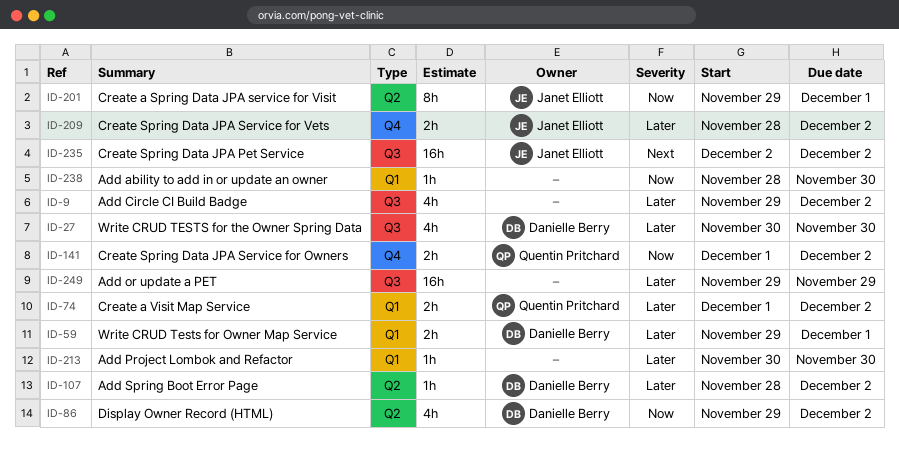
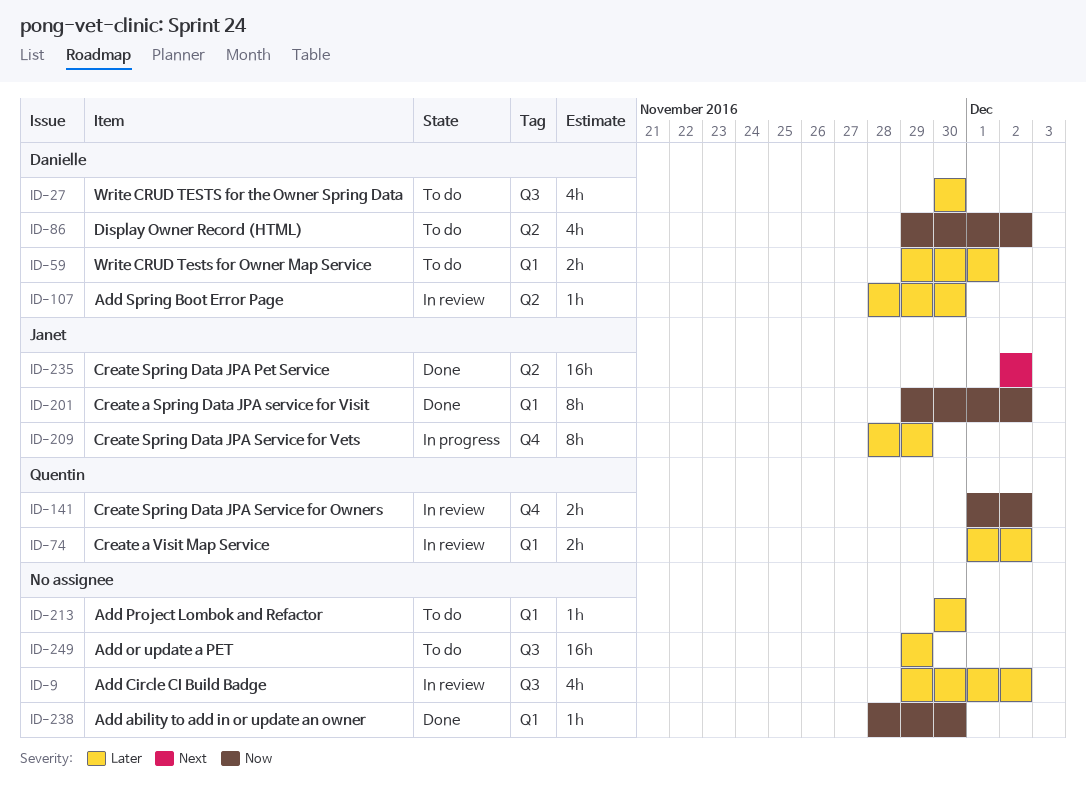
ID-107, due: Dec 2 -> Nov 30
ID-201, label: Q2 -> Q1
ID-201, due: Dec 1 -> Dec 2
ID-209, estimate: 2h -> 8h
ID-209, due: Dec 2 -> Nov 29
ID-235, label: Q3 -> Q2

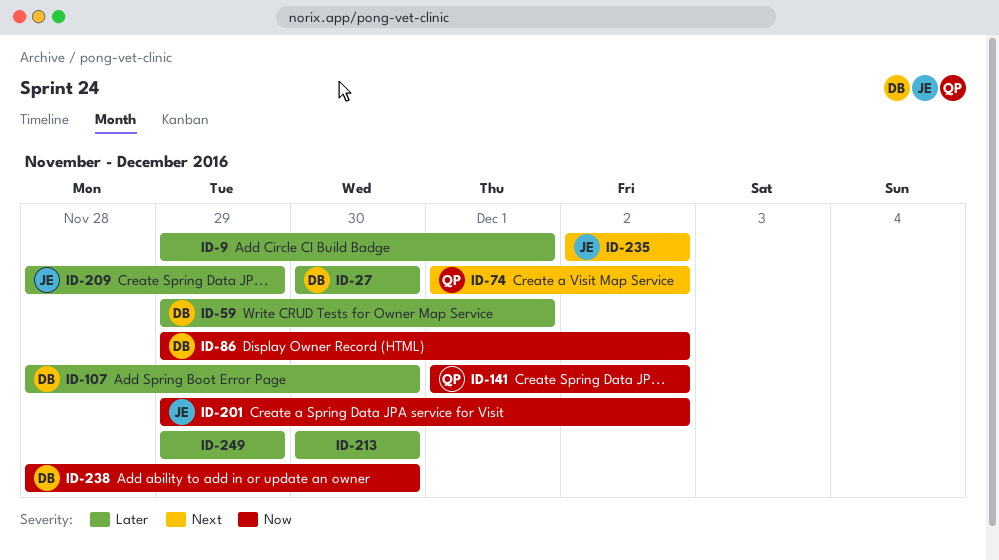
ID-9, due: Dec 2 -> Dec 1
ID-74, priority: Later -> Next
ID-238, owner: none -> Danielle

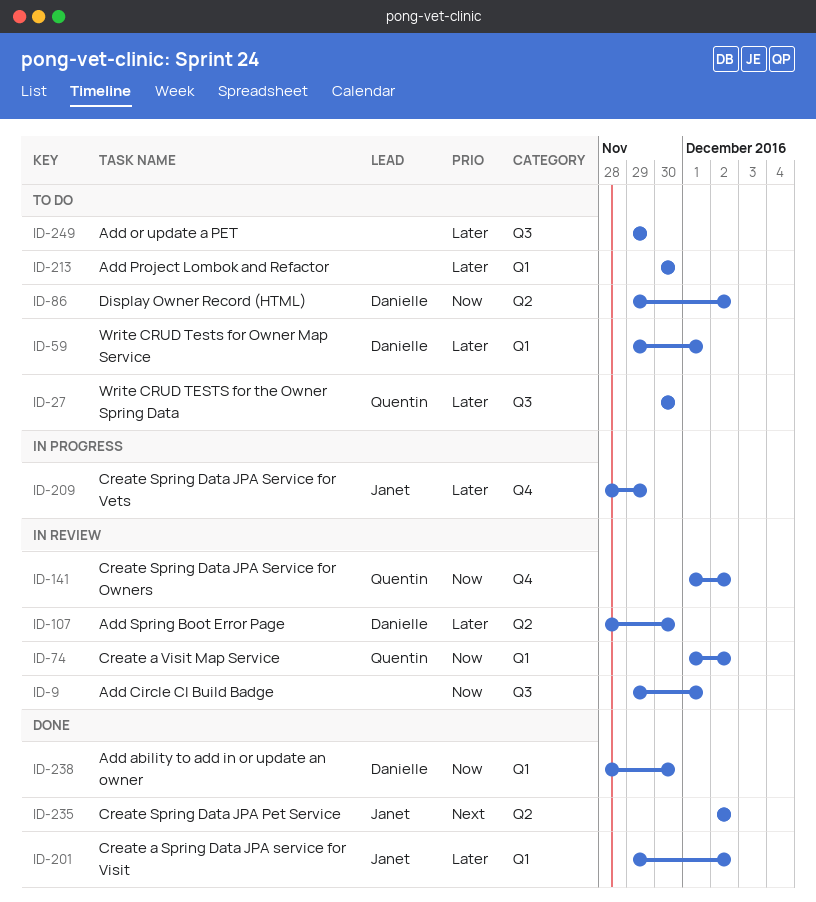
ID-9, priority: Later -> Now
ID-27, owner: Danielle -> Quentin
ID-74, priority: Next -> Now
ID-201, priority: Now -> Later

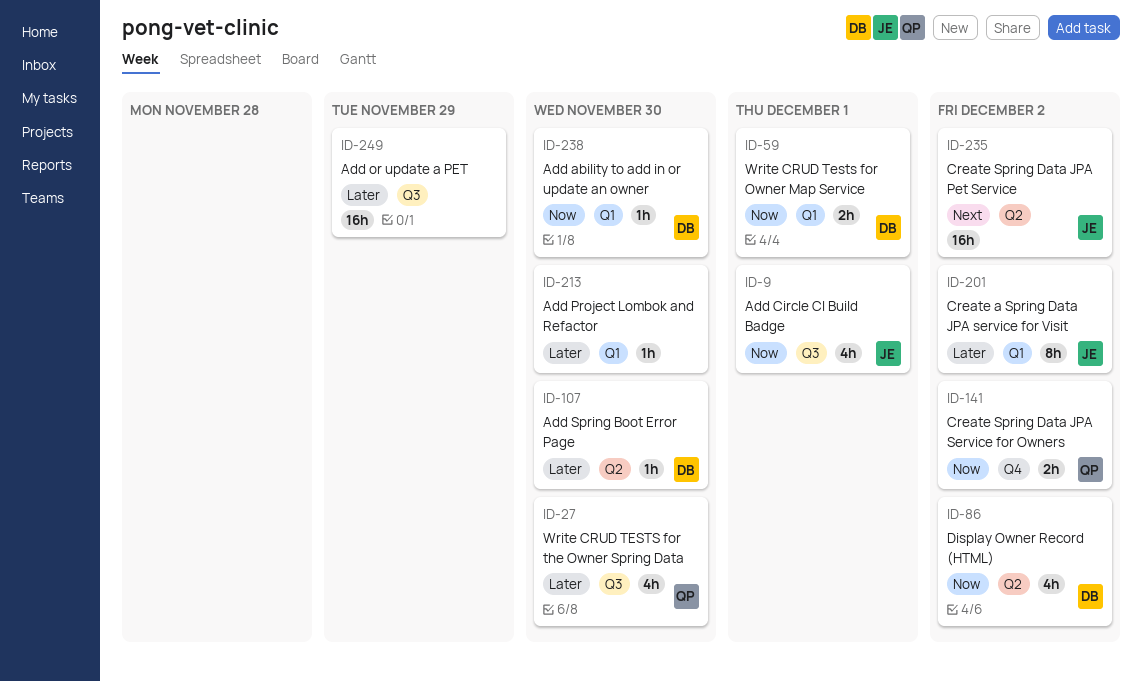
ID-9, owner: none -> Janet
ID-59, priority: Later -> Now
ID-74: present -> none
ID-209: present -> none

